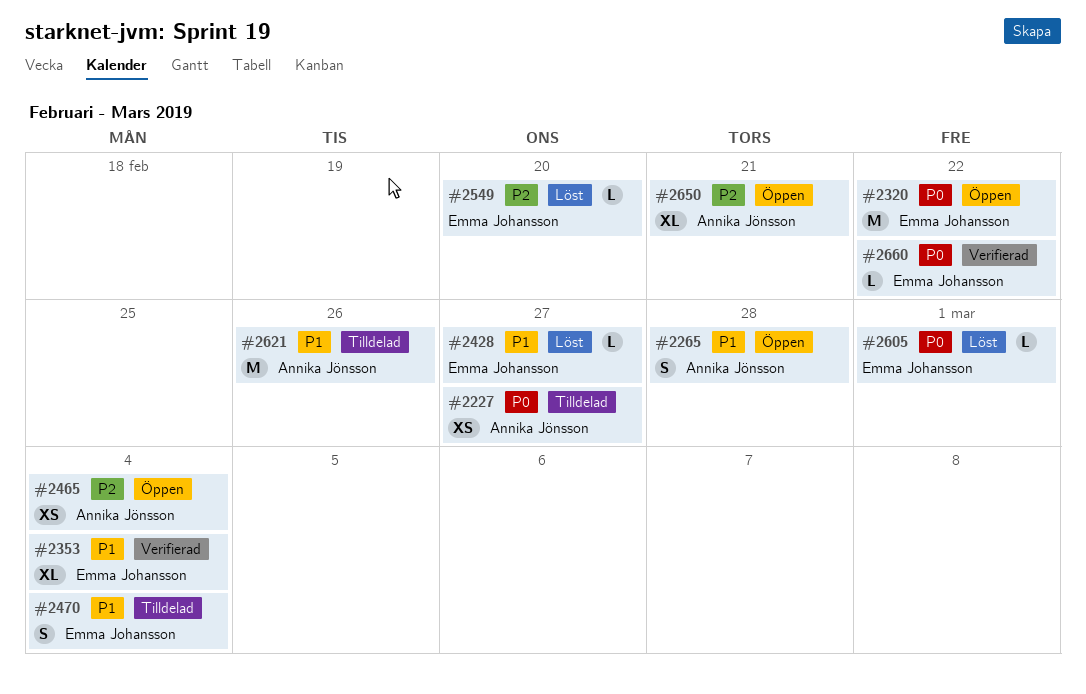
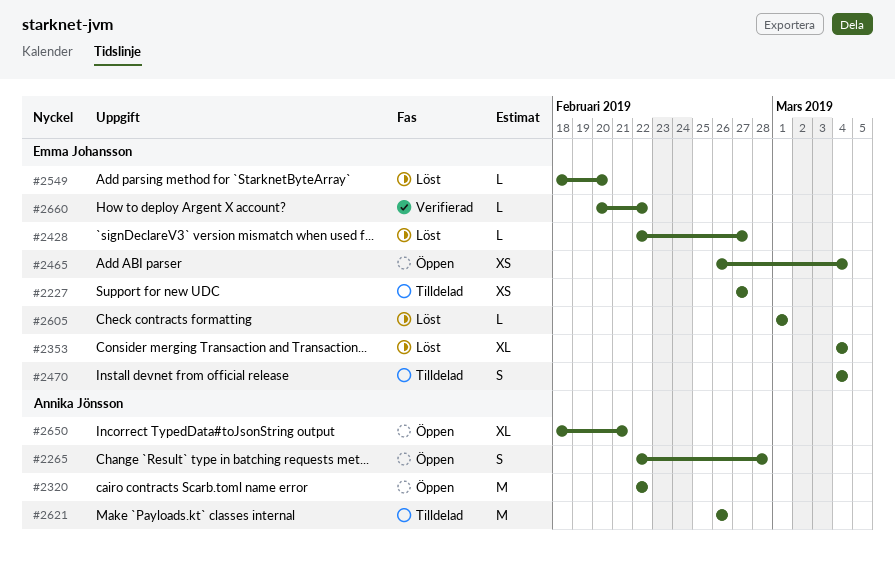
#2227, owner: Annika Jönsson -> Emma Johansson
#2320, owner: Emma Johansson -> Annika Jönsson
#2353, status: Verifierad -> Löst
#2465, owner: Annika Jönsson -> Emma Johansson

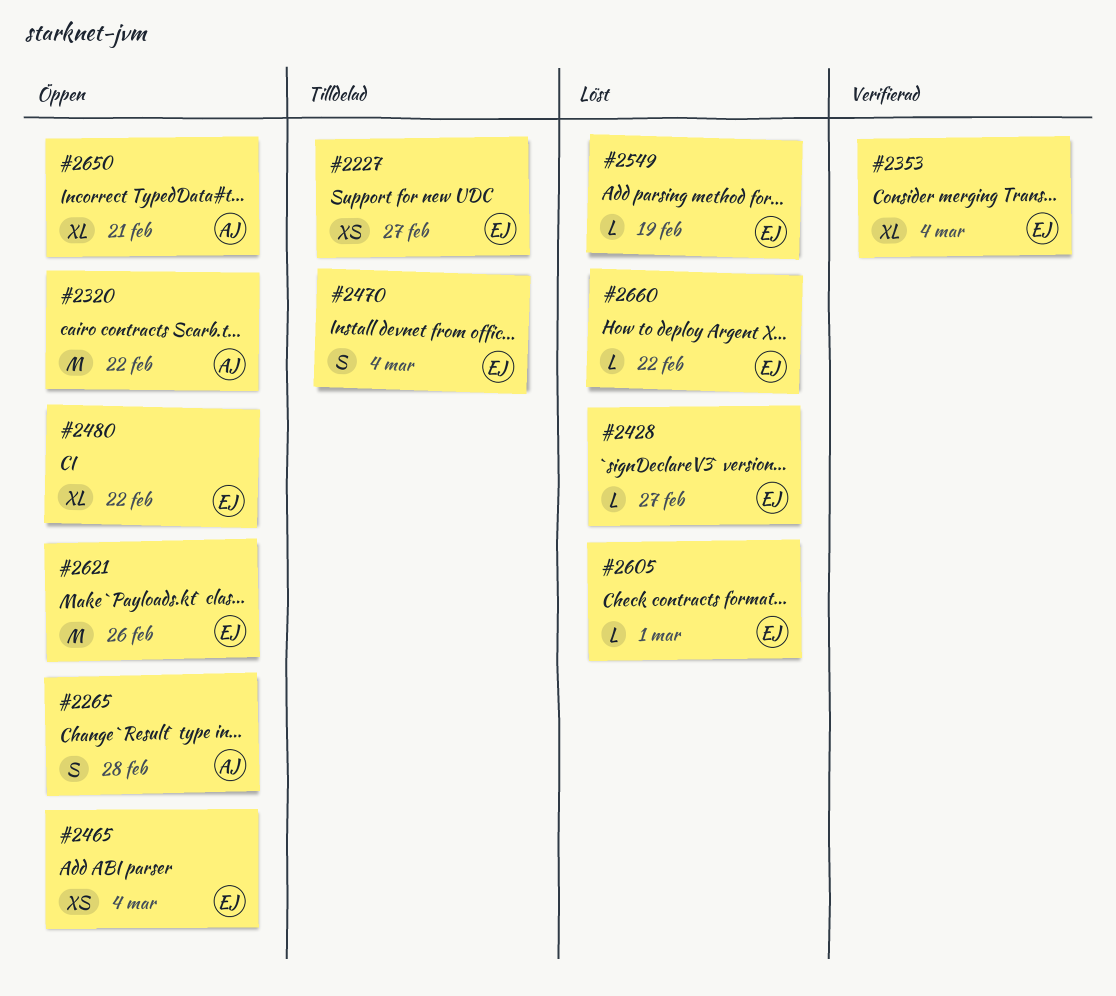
#2353, status: Löst -> Verifierad
#2480: none -> present
#2549, due: Feb 20 -> Feb 19
#2621, status: Tilldelad -> Öppen
#2621, owner: Annika Jönsson -> Emma Johansson
#2660, status: Verifierad -> Löst

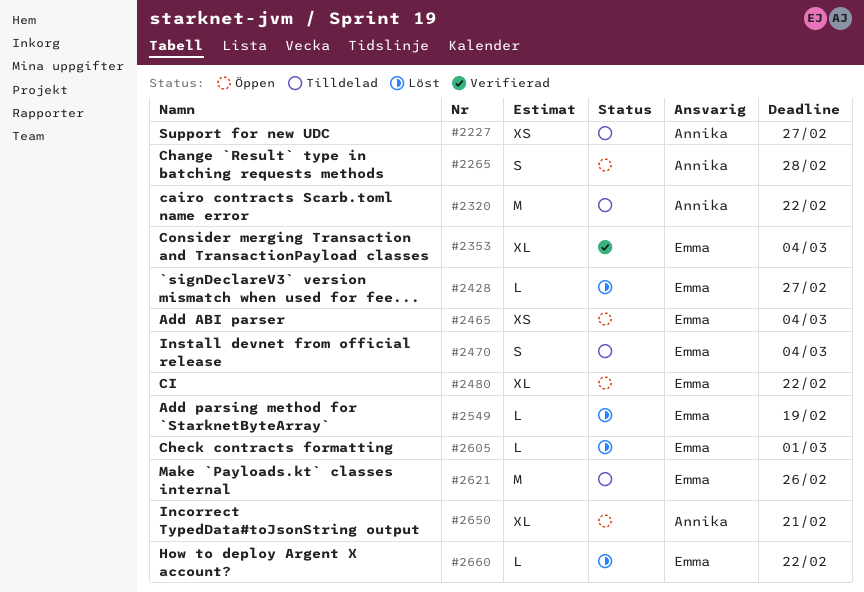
#2227, owner: Emma -> Annika
#2320, status: Öppen -> Tilldelad
#2621, status: Öppen -> Tilldelad

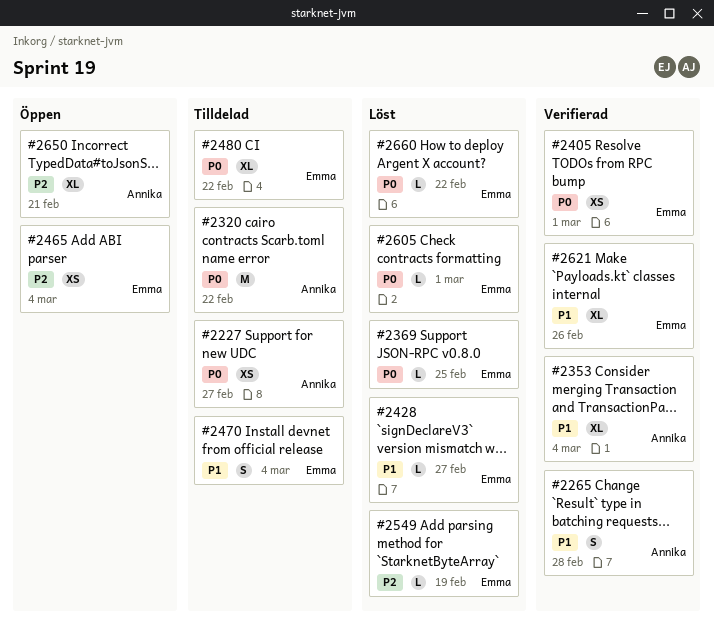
#2265, status: Öppen -> Verifierad
#2353, owner: Emma -> Annika
#2369: none -> present
#2405: none -> present
#2480, status: Öppen -> Tilldelad
#2621, status: Tilldelad -> Verifierad
#2621, estimate: M -> XL

